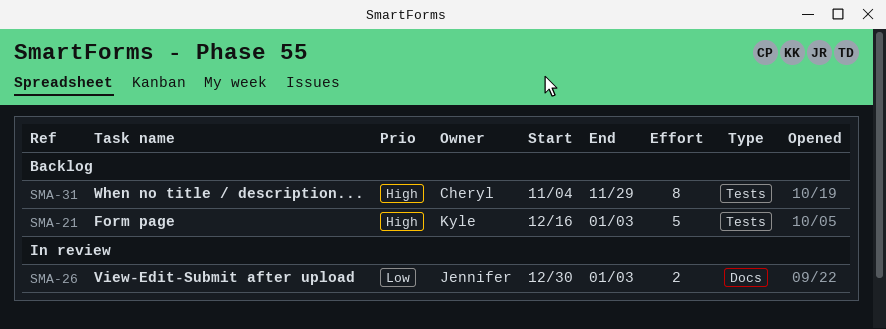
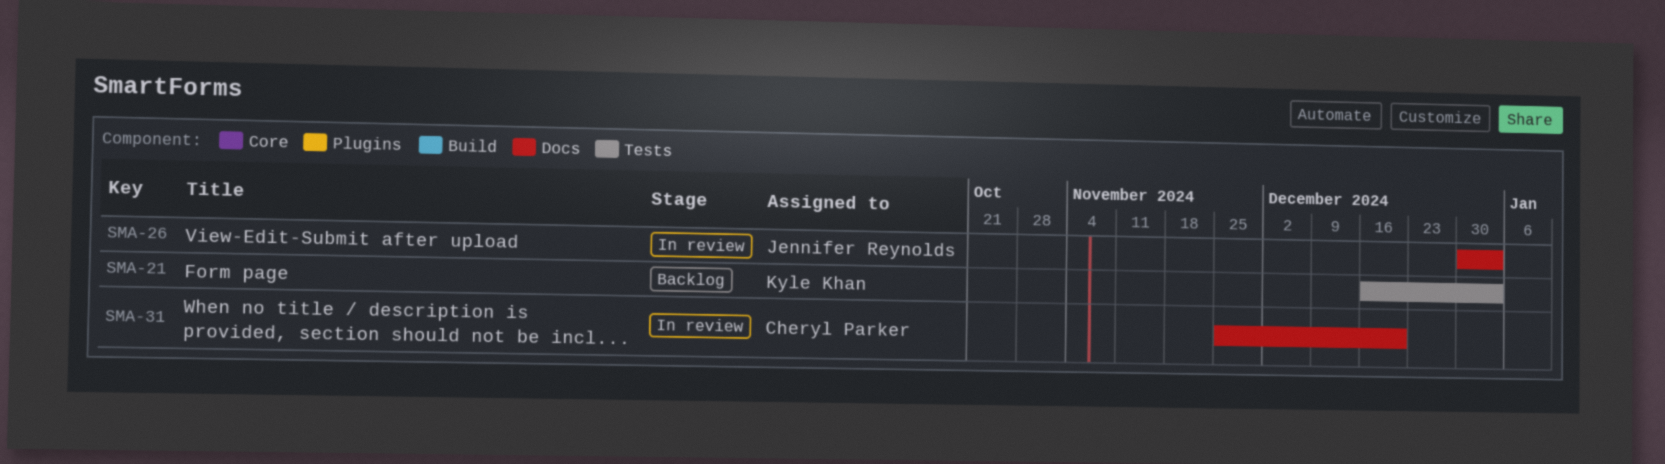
SMA-31, status: Backlog -> In review
SMA-31, label: Tests -> Docs
SMA-31, start: Nov 4 -> Nov 25
SMA-31, due: Nov 29 -> Dec 20

